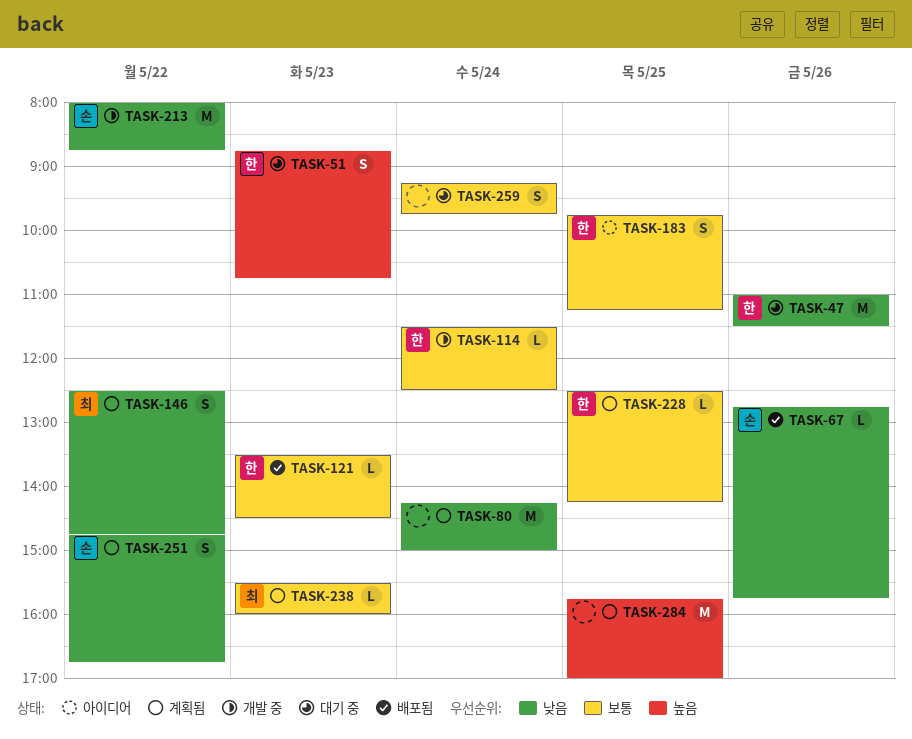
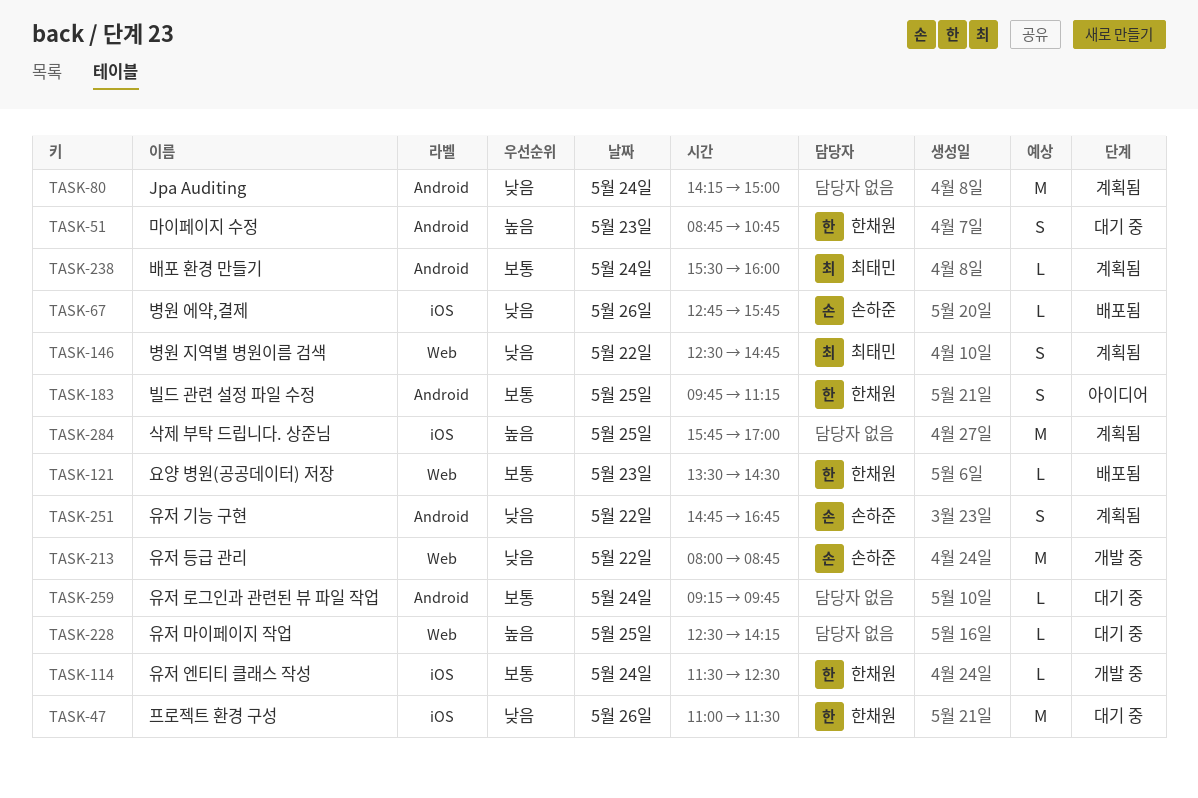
TASK-228, status: 계획됨 -> 대기 중
TASK-228, owner: 한채원 -> none
TASK-228, priority: 보통 -> 높음
TASK-238, day: May 23 -> May 24
TASK-259, estimate: S -> L

